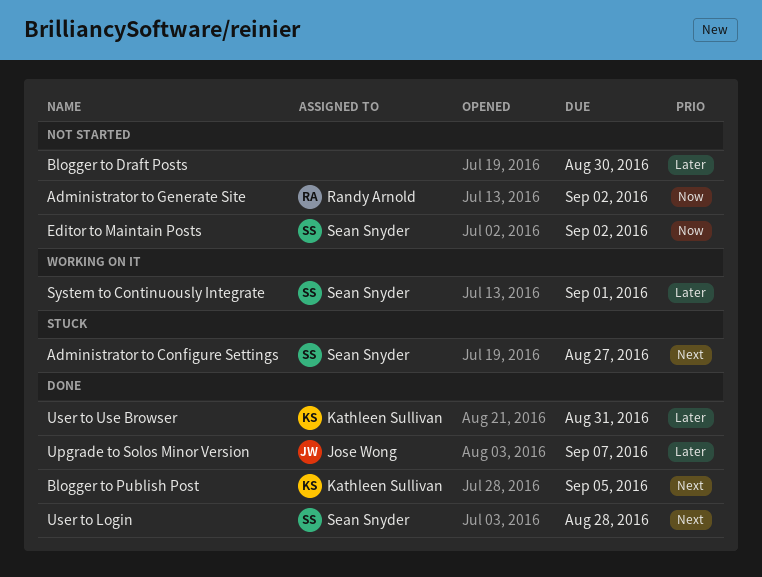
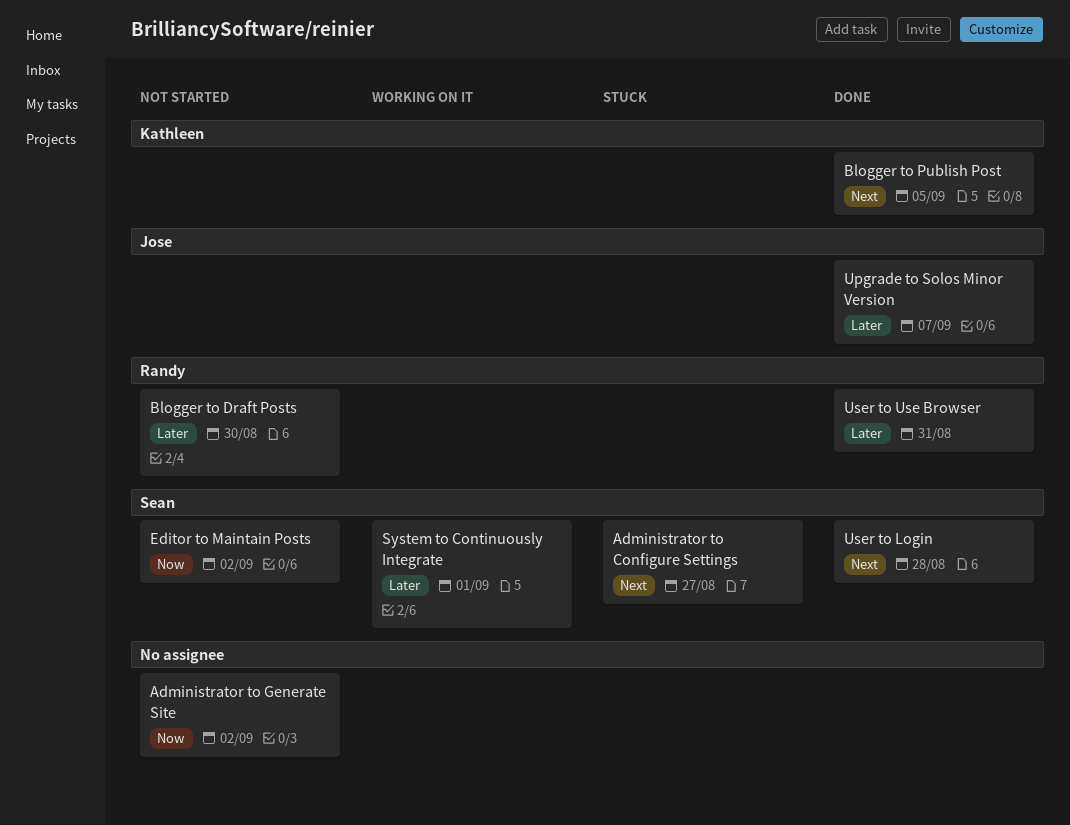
Administrator to Generate Site, owner: Randy Arnold -> none
Blogger to Draft Posts, owner: none -> Randy Arnold
User to Use Browser, owner: Kathleen Sullivan -> Randy Arnold

